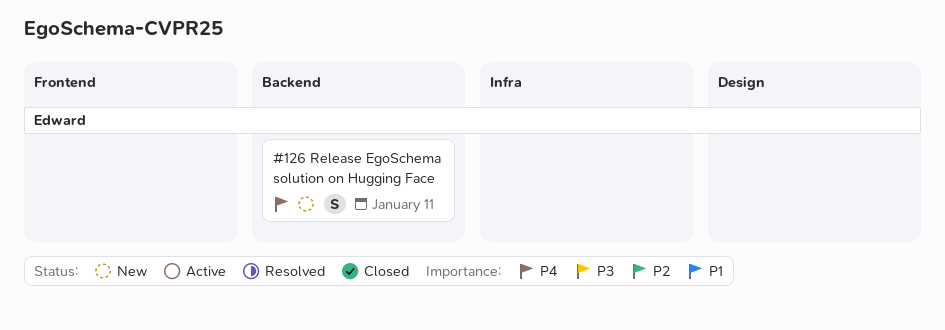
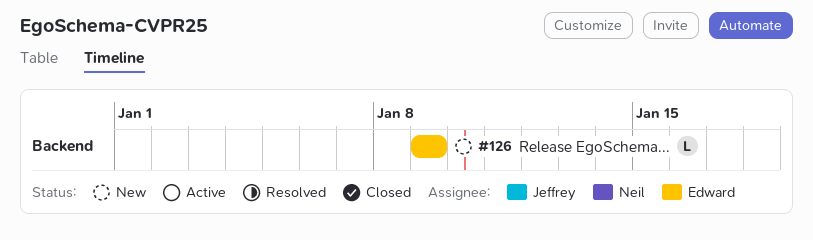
#126, estimate: S -> L
#126, due: Jan 11 -> Jan 9

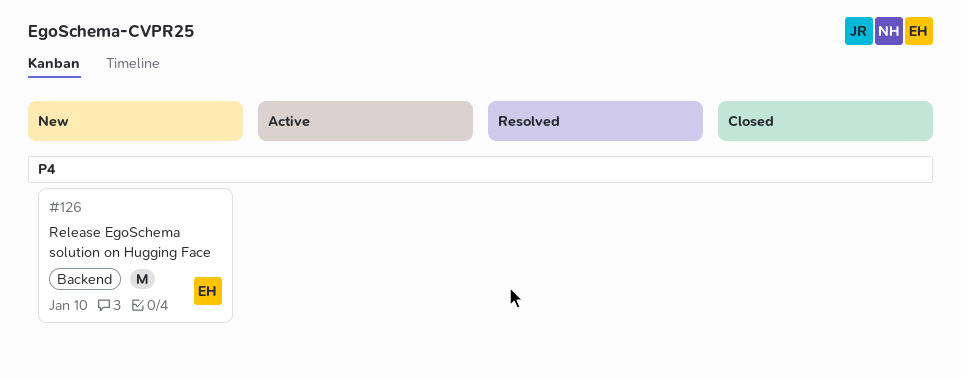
#126, estimate: L -> M
#126, due: Jan 9 -> Jan 10

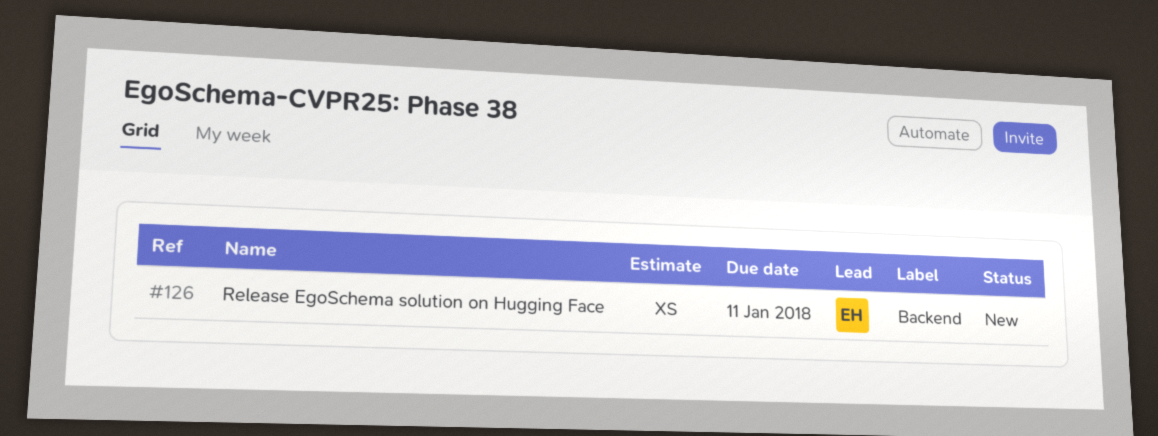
#126, estimate: M -> XS
#126, due: Jan 10 -> Jan 11

